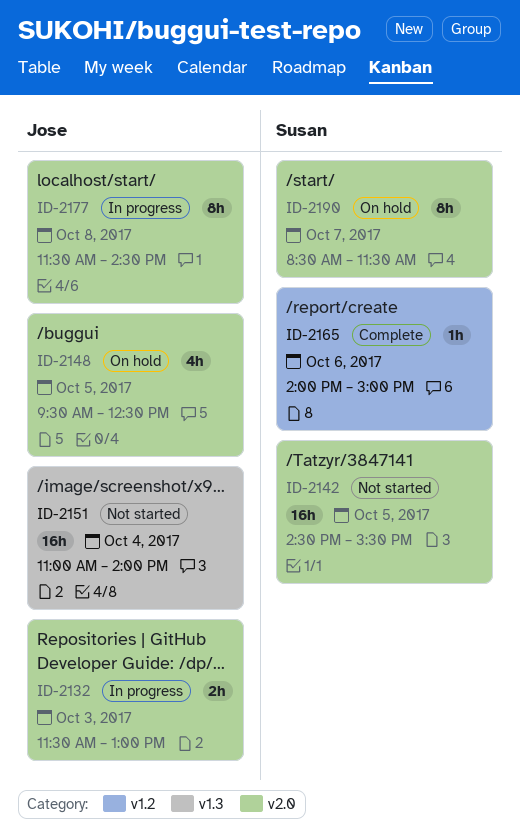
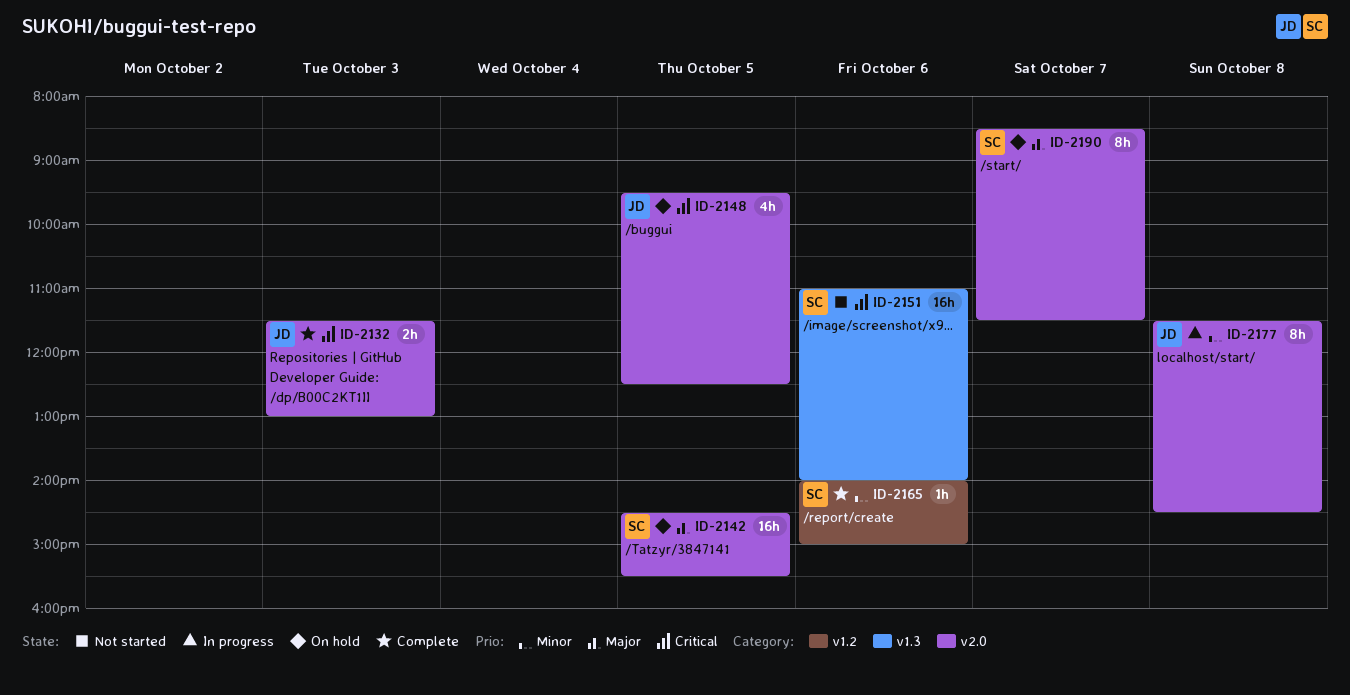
ID-2132, status: In progress -> Complete
ID-2142, status: Not started -> On hold
ID-2151, owner: Jose -> Susan
ID-2151, day: Oct 4 -> Oct 6

